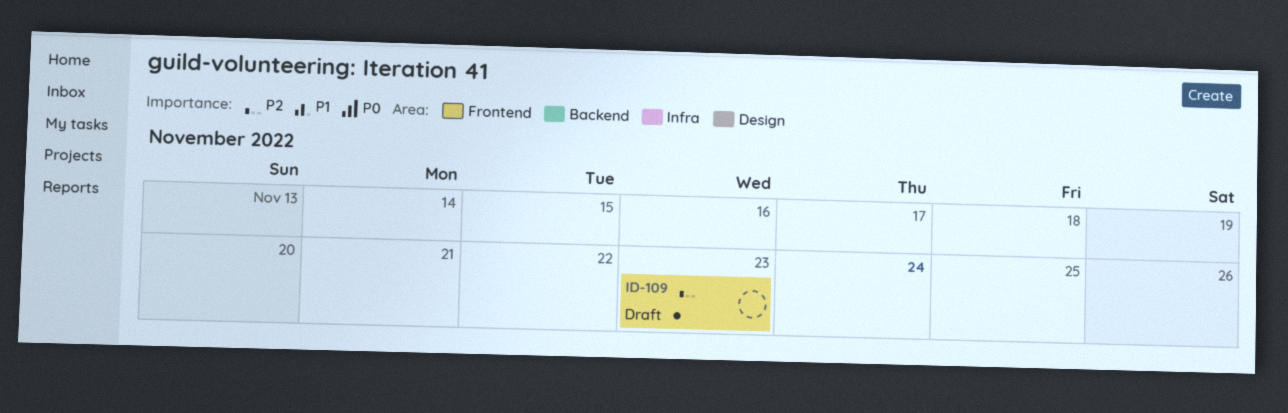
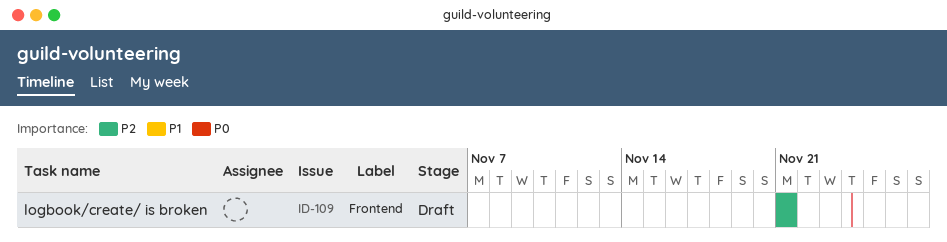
ID-109, due: Nov 23 -> Nov 21

